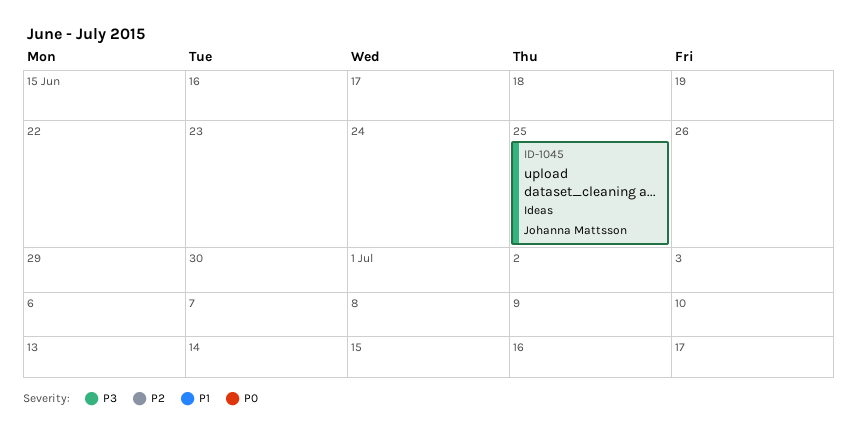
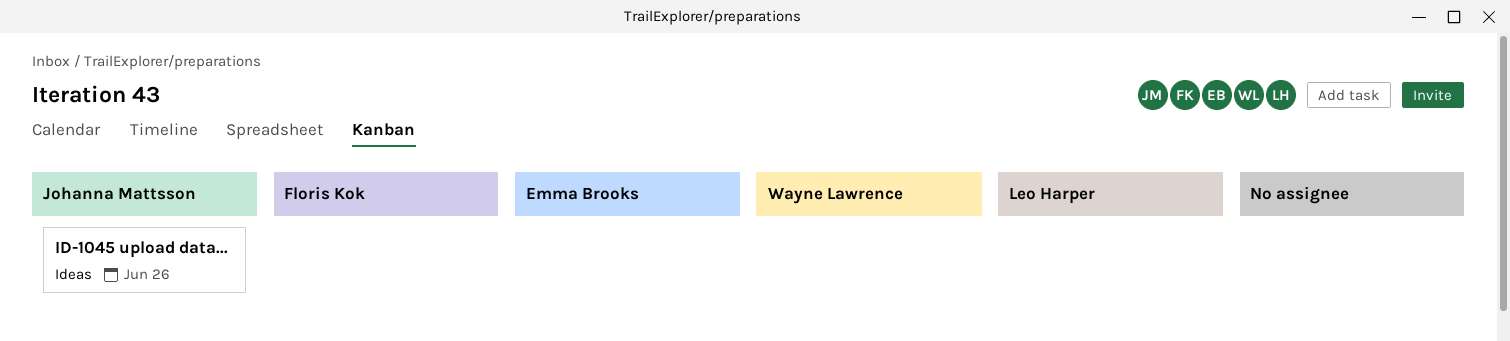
ID-1045, due: Jun 25 -> Jun 26

